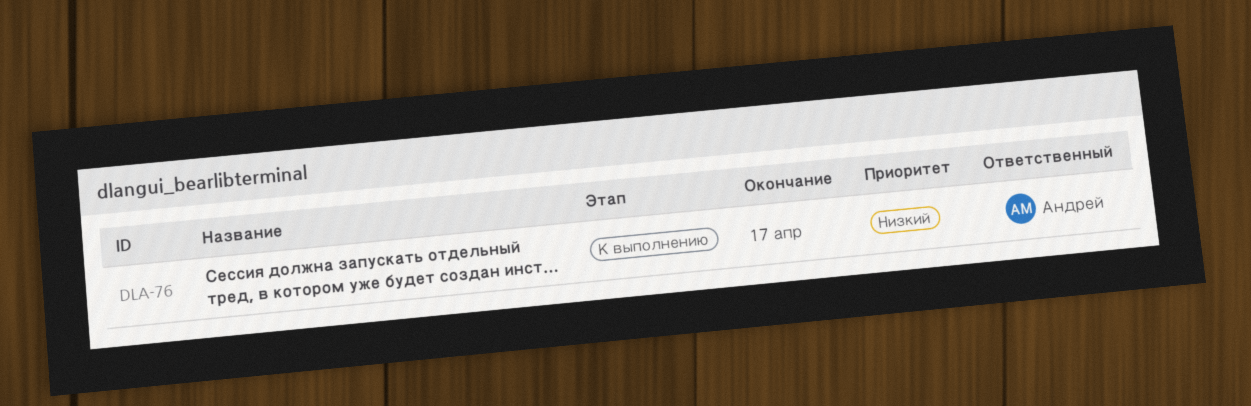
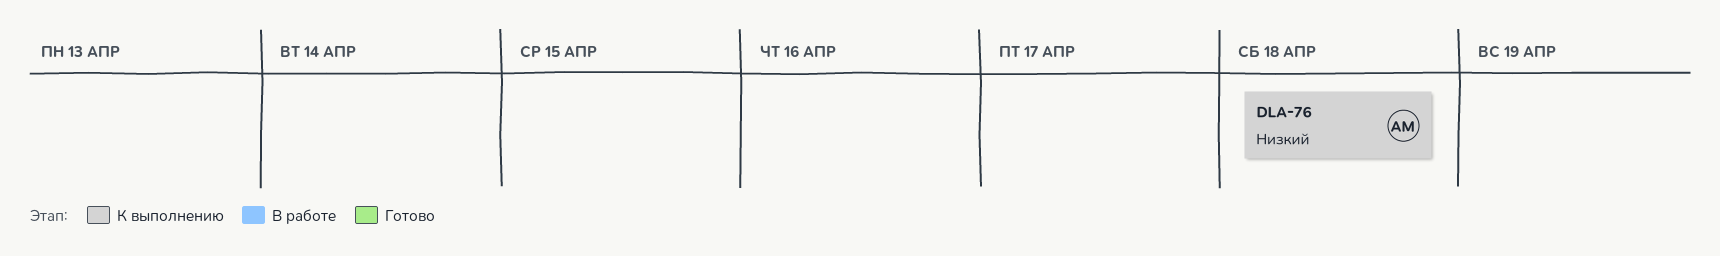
DLA-76, due: Apr 17 -> Apr 18

